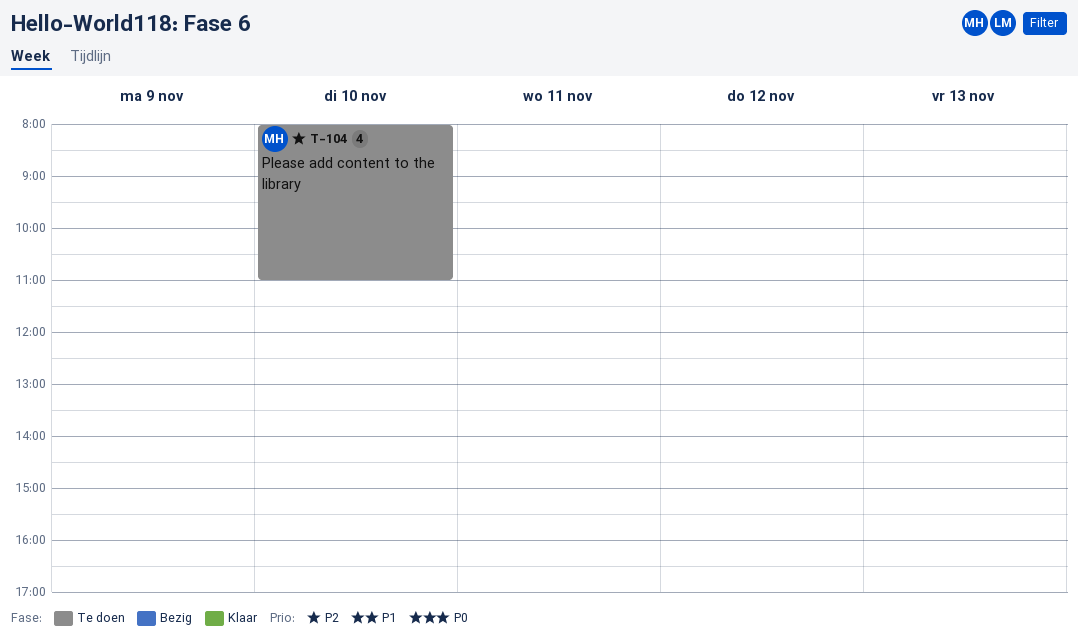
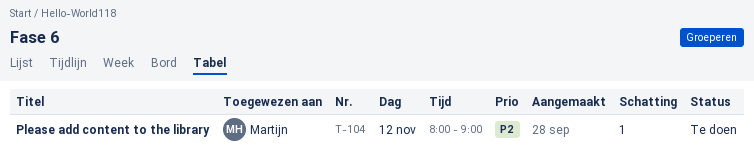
T-104, estimate: 4 -> 1
T-104, day: Nov 10 -> Nov 12
T-104, ends: 11:00 -> 09:00

